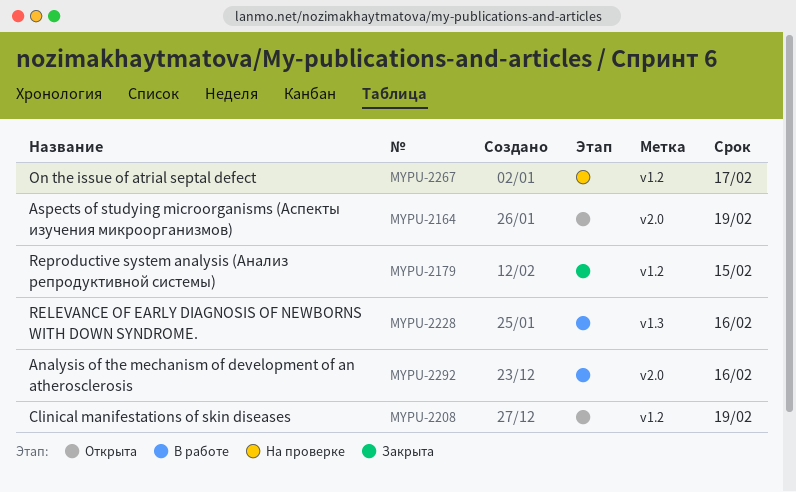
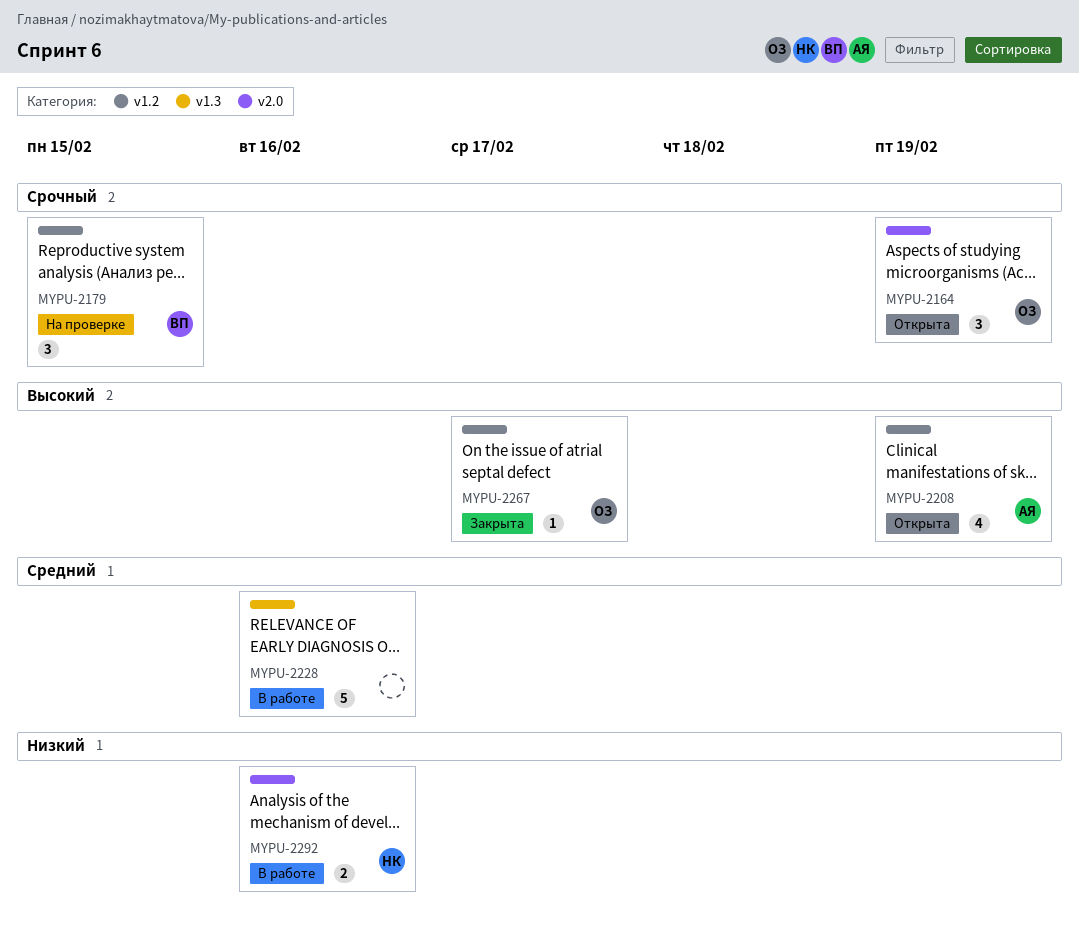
MYPU-2179, status: Закрыта -> На проверке
MYPU-2267, status: На проверке -> Закрыта

